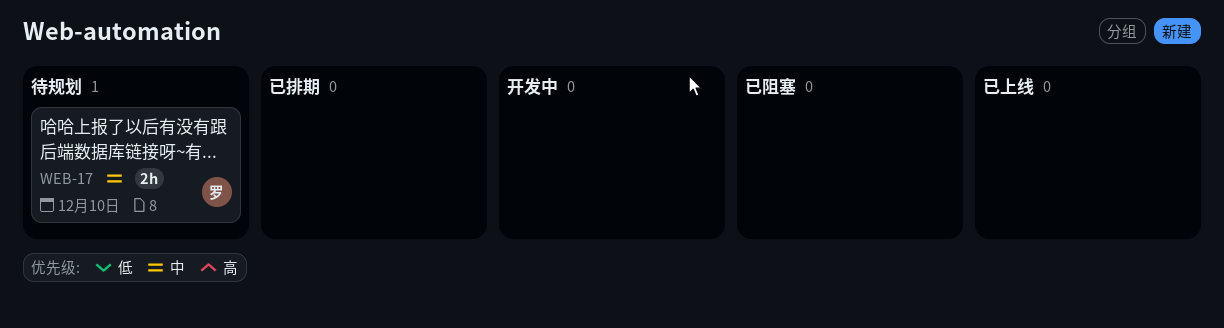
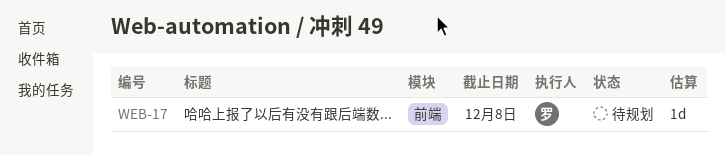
WEB-17, estimate: 2h -> 1d
WEB-17, due: Dec 10 -> Dec 8

